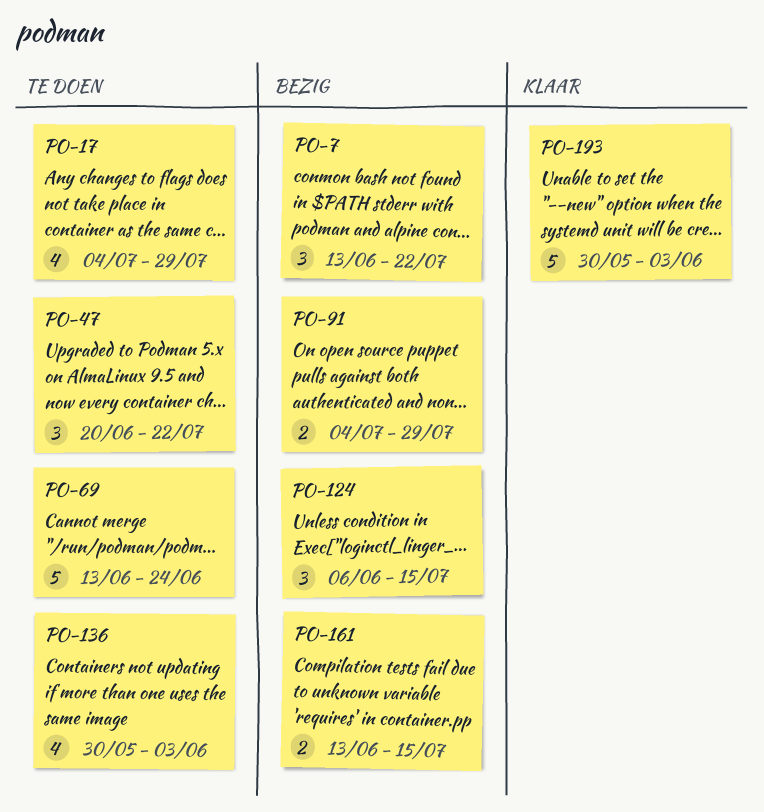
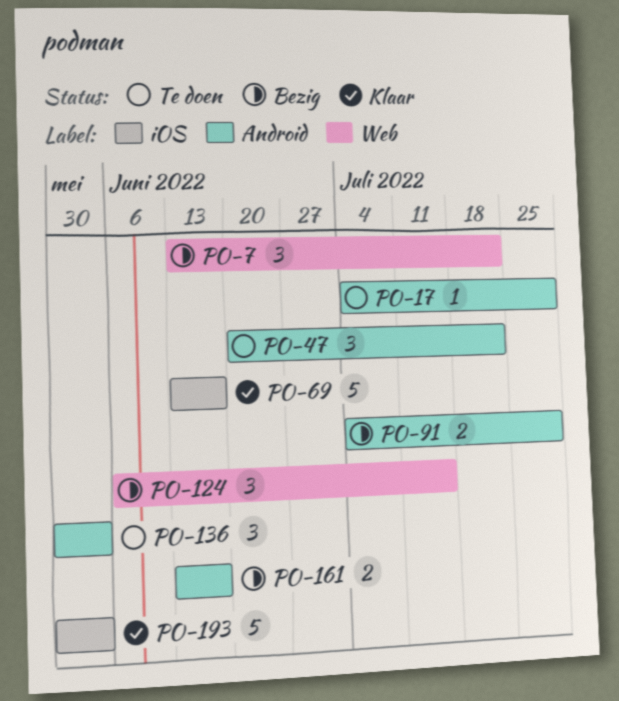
PO-17, estimate: 4 -> 1
PO-69, status: Te doen -> Klaar
PO-69, due: Jun 24 -> Jun 17
PO-136, estimate: 4 -> 3
PO-161, due: Jul 15 -> Jun 17

